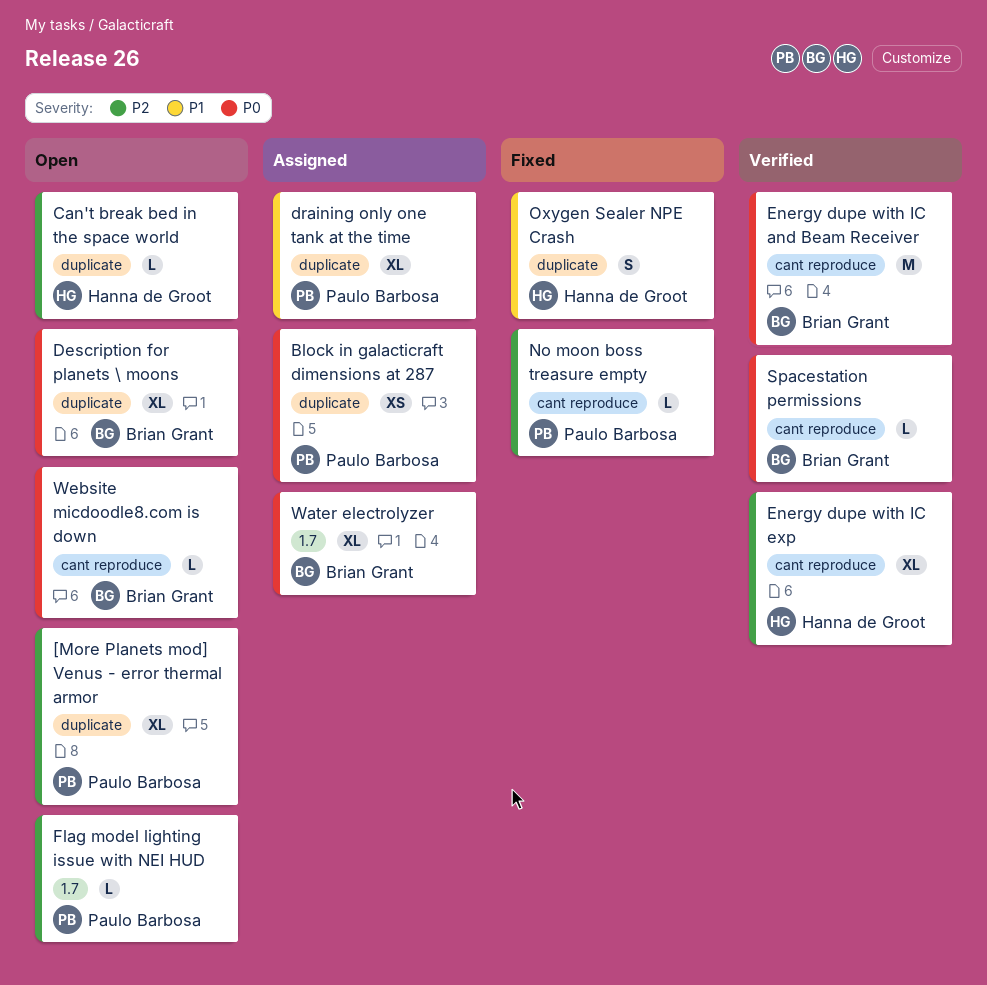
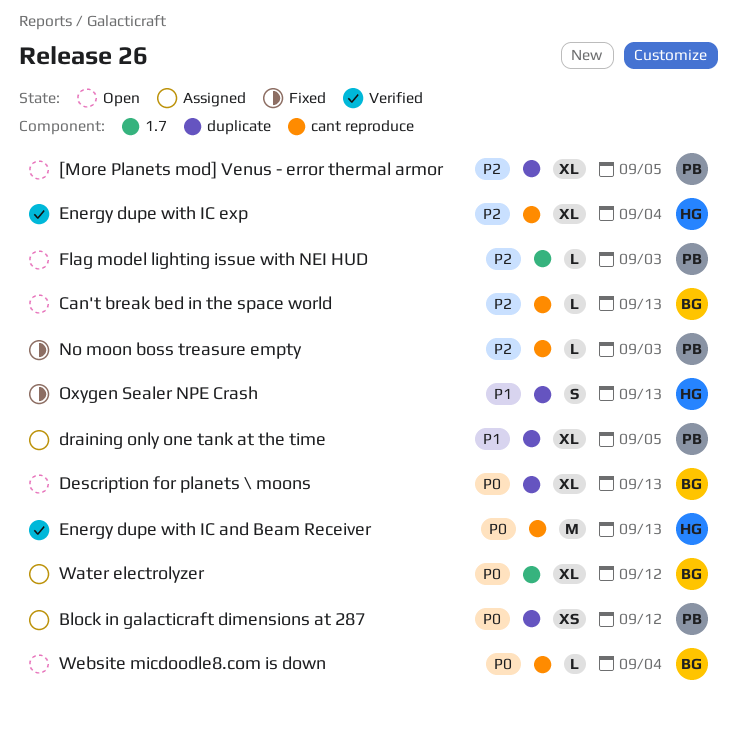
Can't break bed in the space world, owner: Hanna de Groot -> Brian Grant
Can't break bed in the space world, label: duplicate -> cant reproduce
Energy dupe with IC and Beam Receiver, owner: Brian Grant -> Hanna de Groot
Spacestation permissions: present -> none

